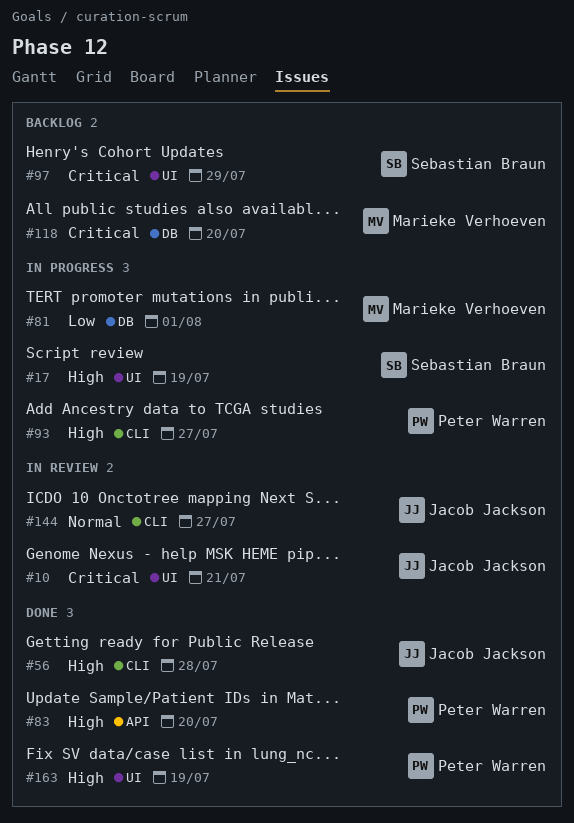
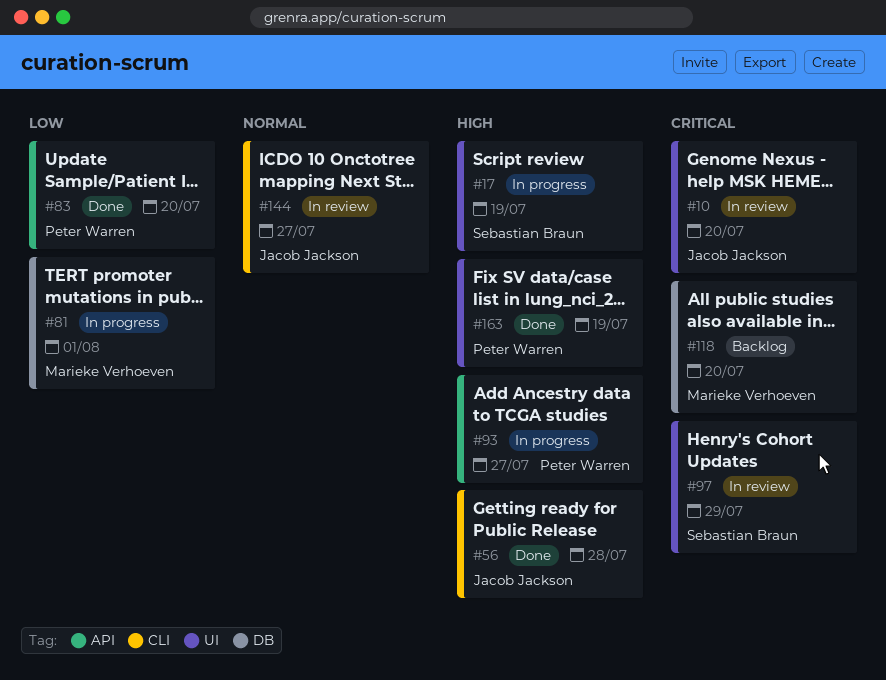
#10, due: Jul 21 -> Jul 20
#83, priority: High -> Low
#93, label: CLI -> API
#97, status: Backlog -> In review

